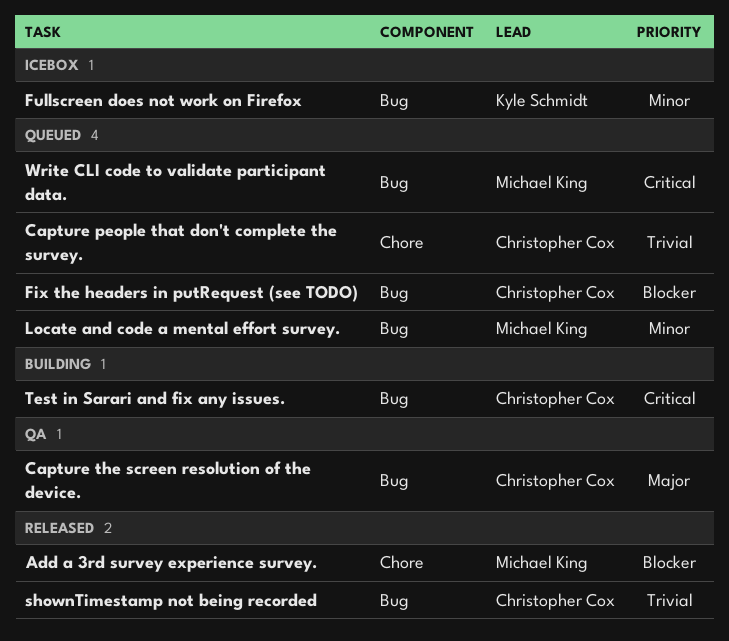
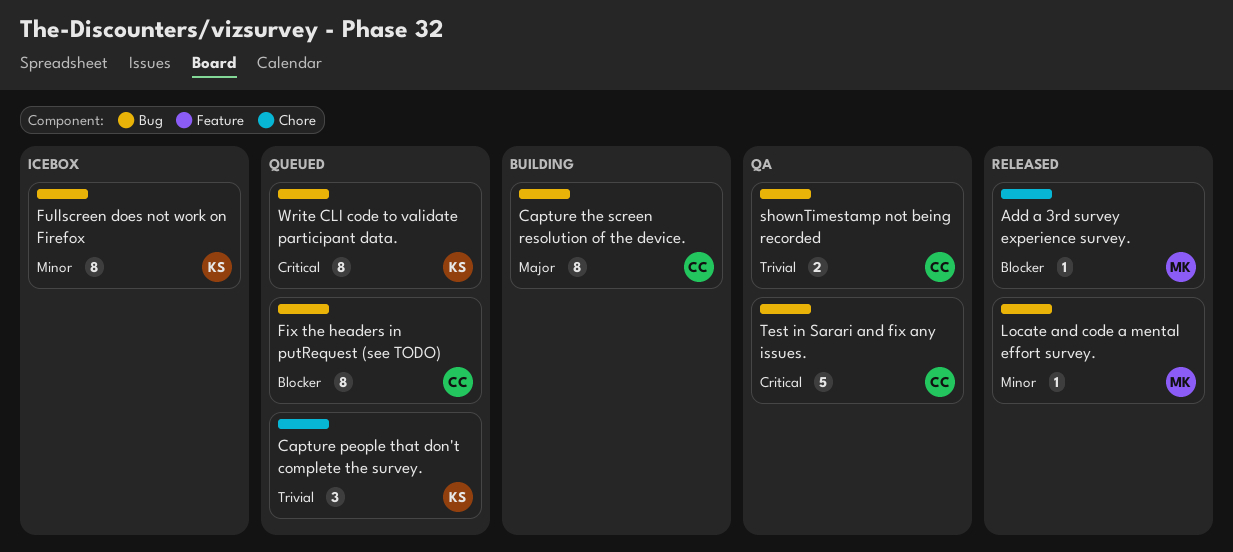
Capture people that don't complete the survey., owner: Christopher Cox -> Kyle Schmidt
Capture the screen resolution of the device., status: QA -> Building
Locate and code a mental effort survey., status: Queued -> Released
shownTimestamp not being recorded, status: Released -> QA
Test in Sarari and fix any issues., status: Building -> QA
Write CLI code to validate participant data., owner: Michael King -> Kyle Schmidt

